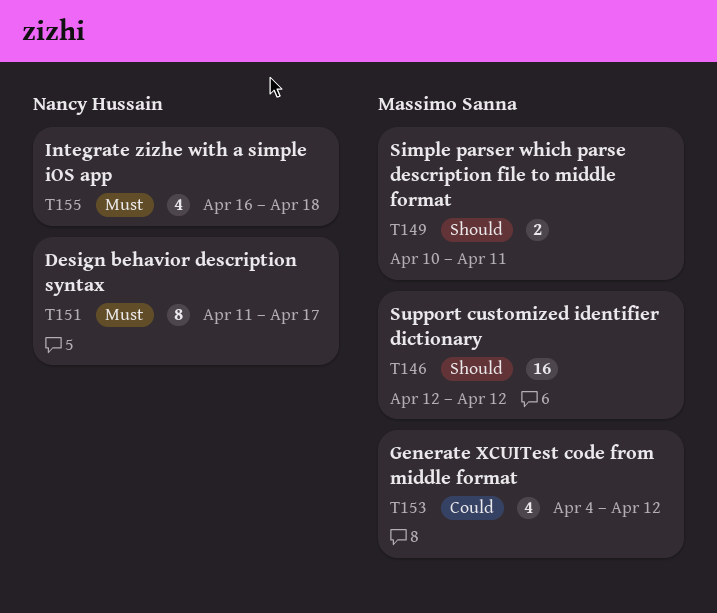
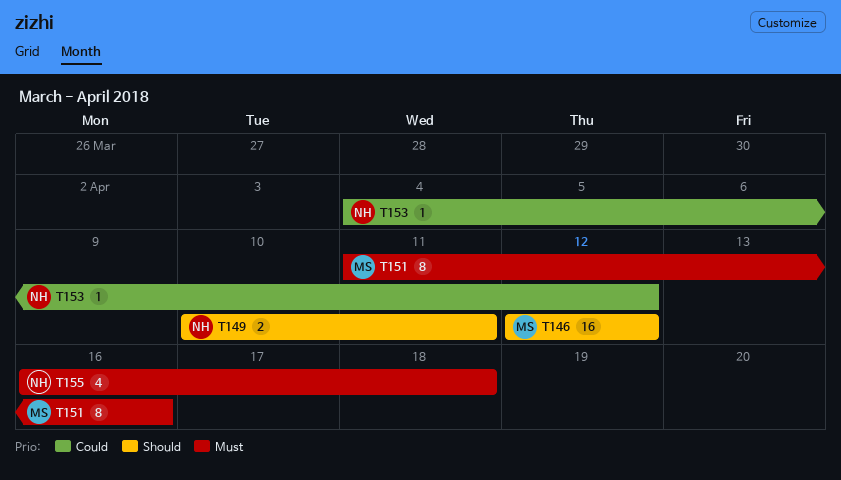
T149, owner: Massimo Sanna -> Nancy Hussain
T151, owner: Nancy Hussain -> Massimo Sanna
T151, due: Apr 17 -> Apr 16
T153, owner: Massimo Sanna -> Nancy Hussain
T153, estimate: 4 -> 1

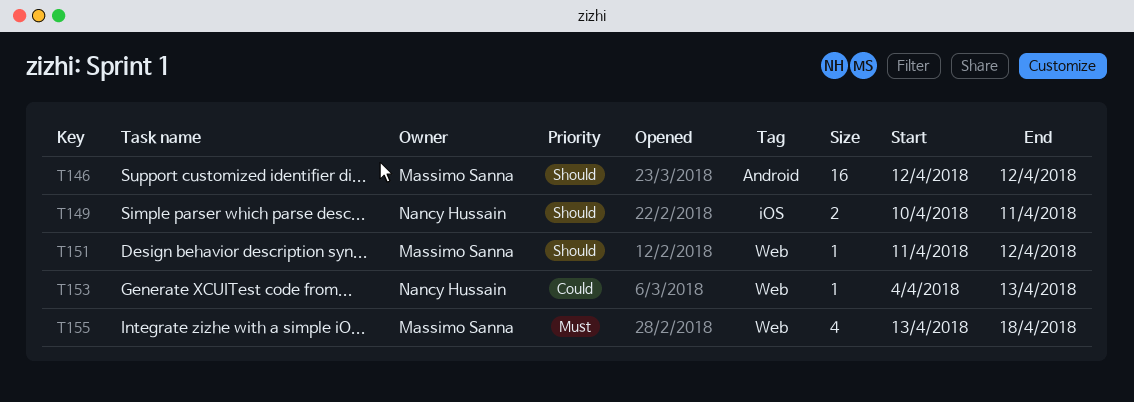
T151, priority: Must -> Should
T151, estimate: 8 -> 1
T151, due: Apr 16 -> Apr 12
T153, due: Apr 12 -> Apr 13
T155, owner: Nancy Hussain -> Massimo Sanna
T155, start: Apr 16 -> Apr 13

